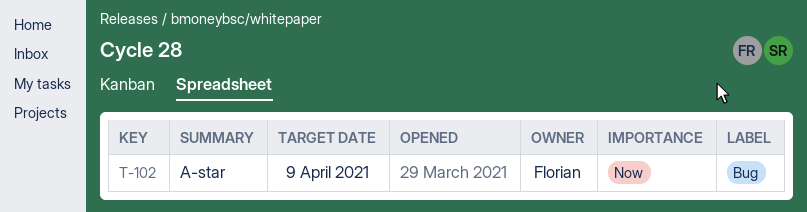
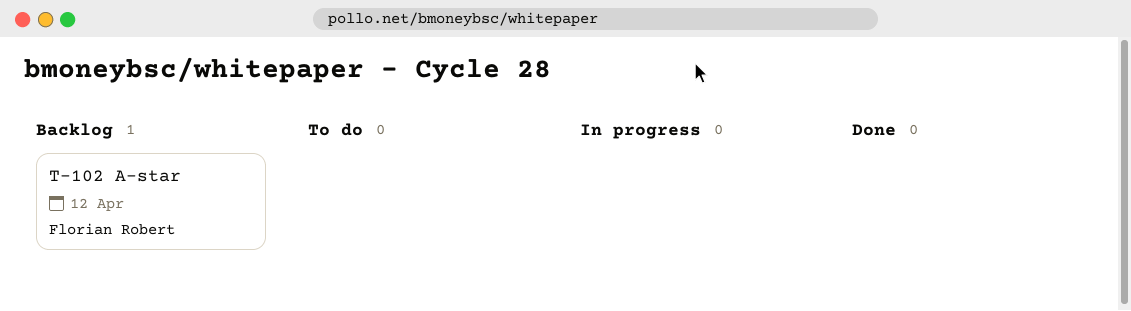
T-102, due: Apr 9 -> Apr 12

